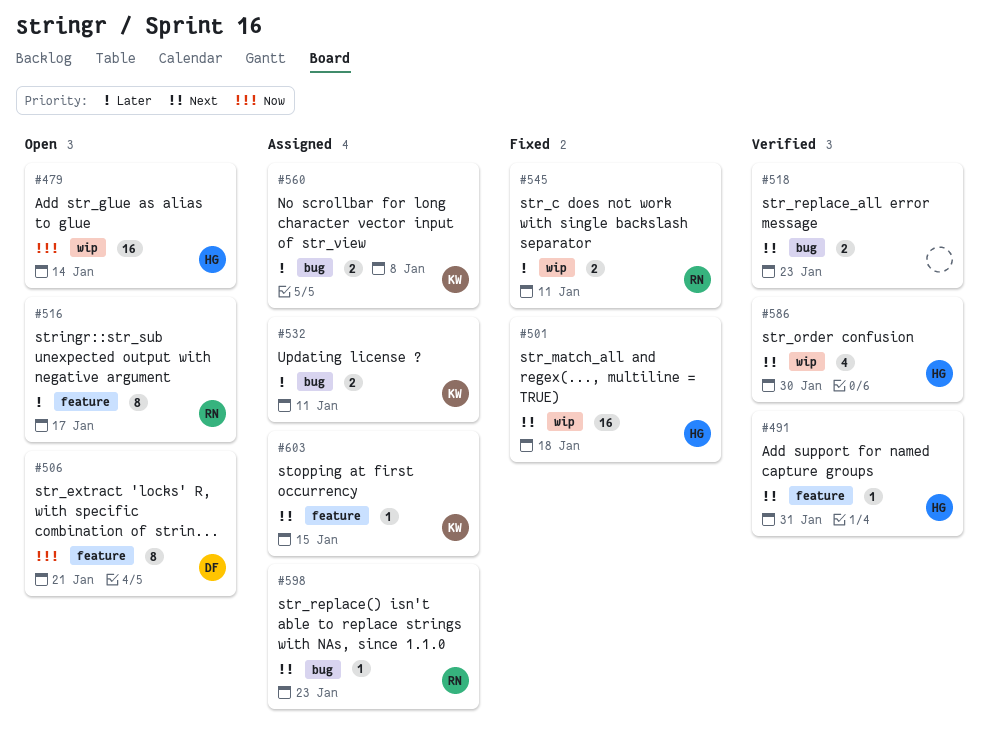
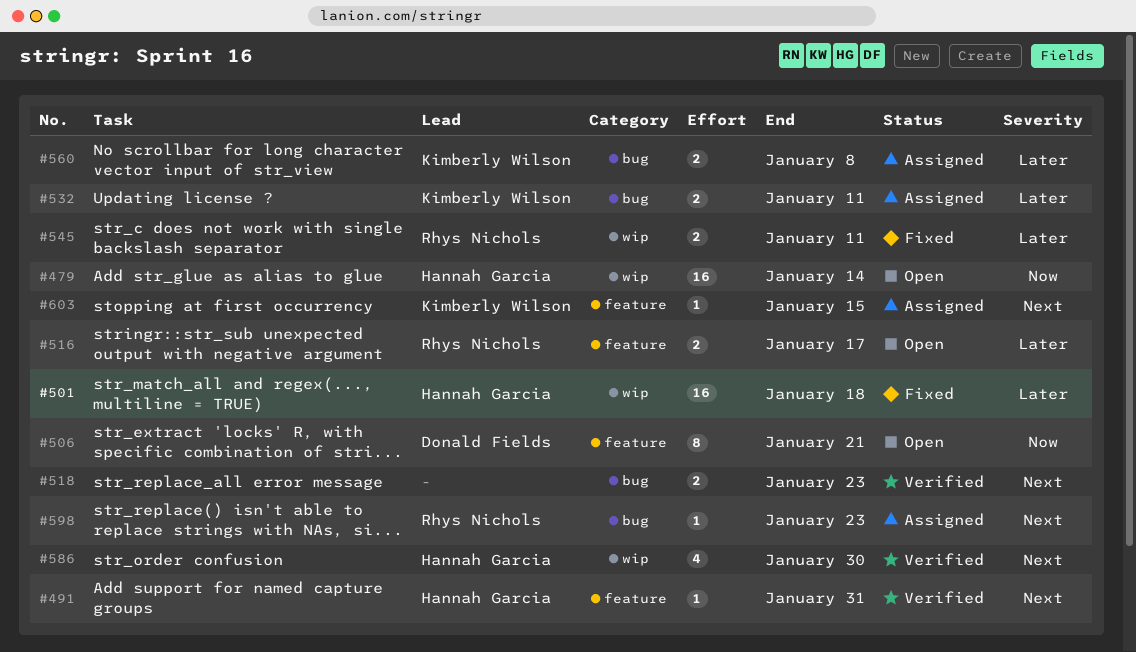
#501, priority: Next -> Later
#516, estimate: 8 -> 2

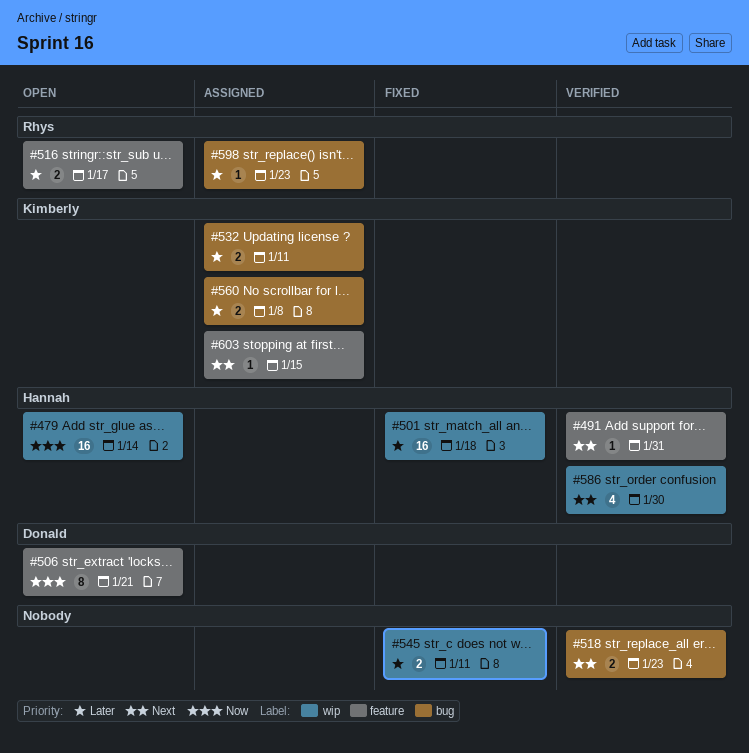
#545, owner: Rhys Nichols -> none
#598, priority: Next -> Later

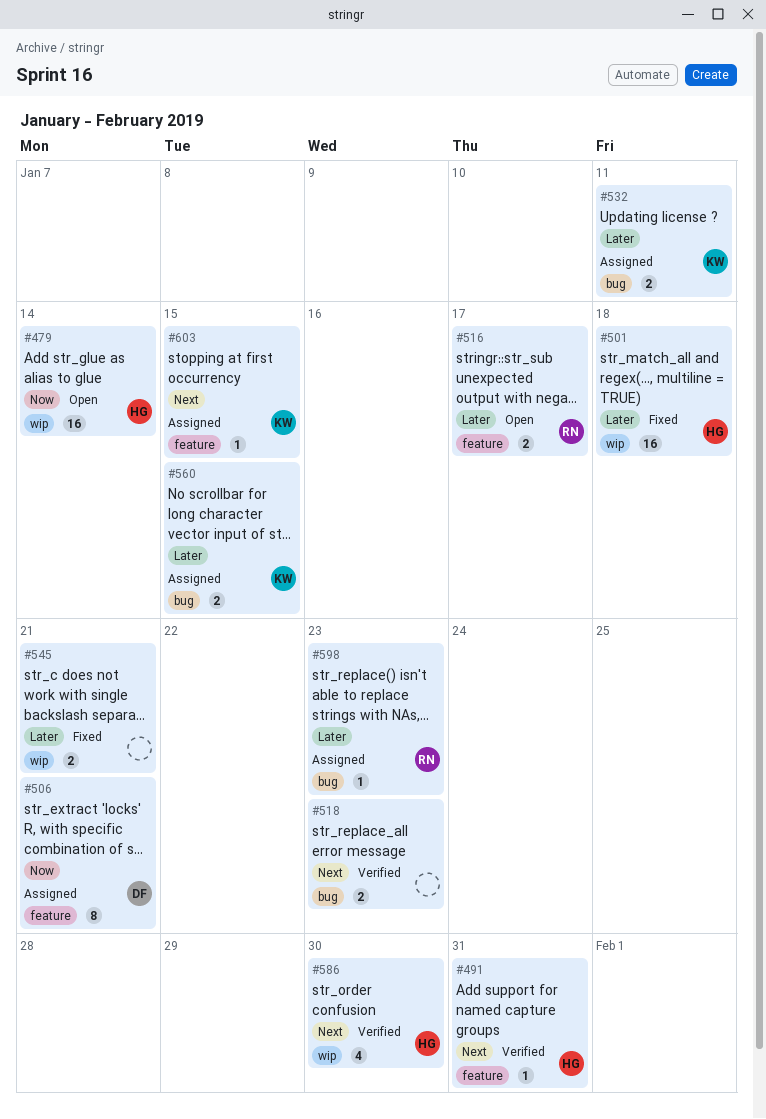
#506, status: Open -> Assigned
#545, due: Jan 11 -> Jan 21
#560, due: Jan 8 -> Jan 15

